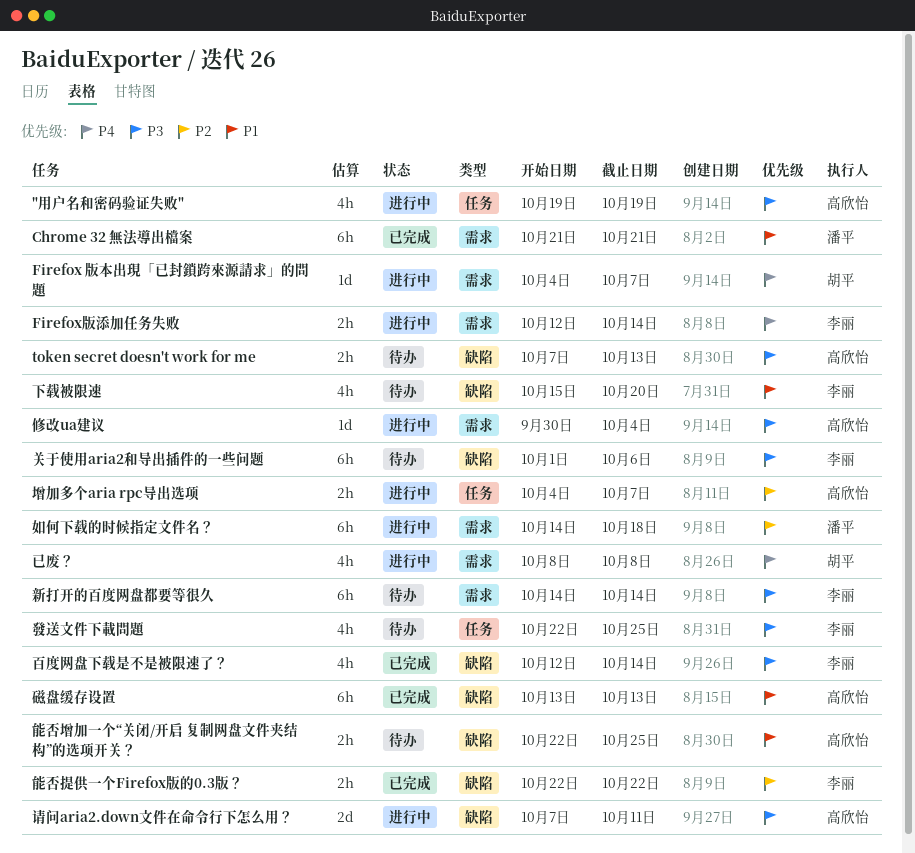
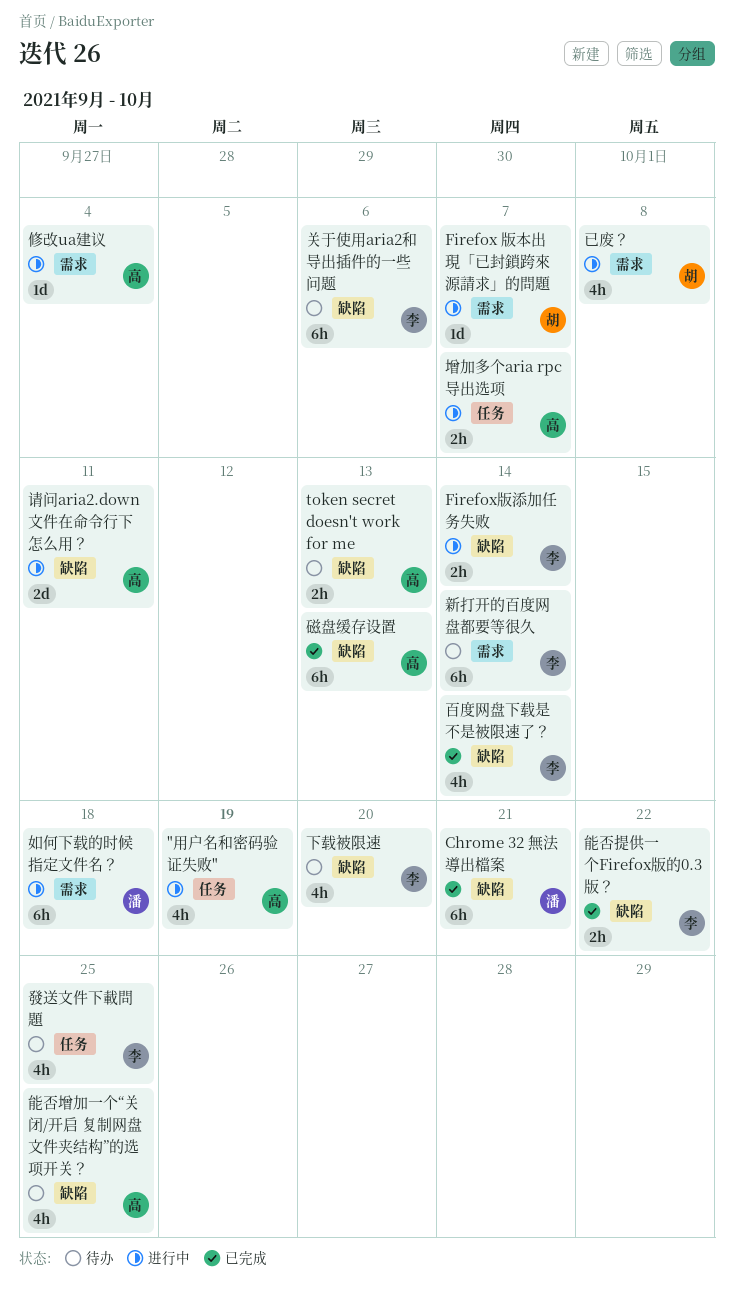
Chrome 32 無法導出檔案, label: 需求 -> 缺陷
Firefox版添加任务失败, label: 需求 -> 缺陷
能否增加一个“关闭/开启 复制网盘文件夹结构”的选项开关？, estimate: 2h -> 4h

